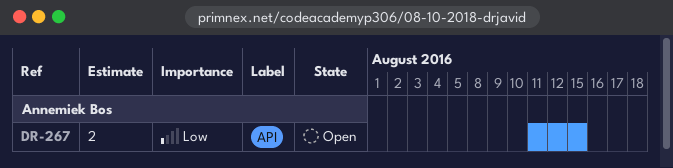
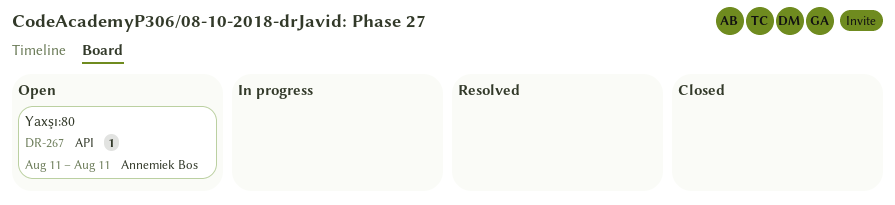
DR-267, estimate: 2 -> 1
DR-267, due: Aug 15 -> Aug 11

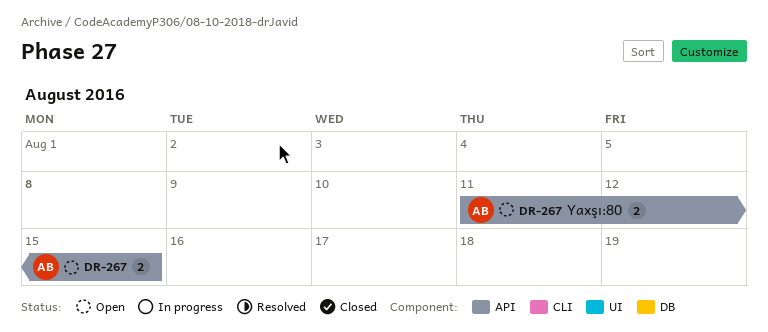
DR-267, estimate: 1 -> 2
DR-267, due: Aug 11 -> Aug 15

